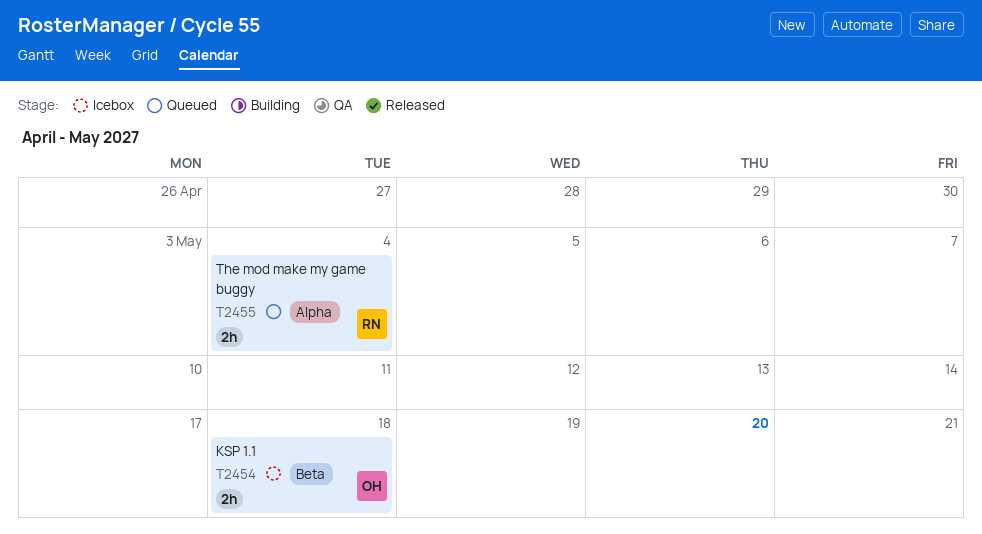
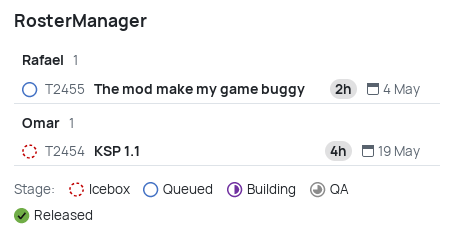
T2454, estimate: 2h -> 4h
T2454, due: May 18 -> May 19

